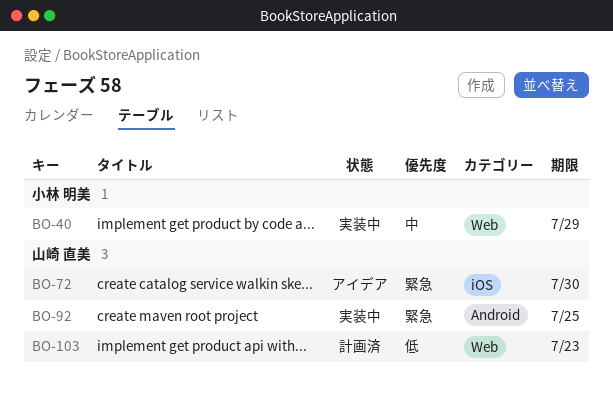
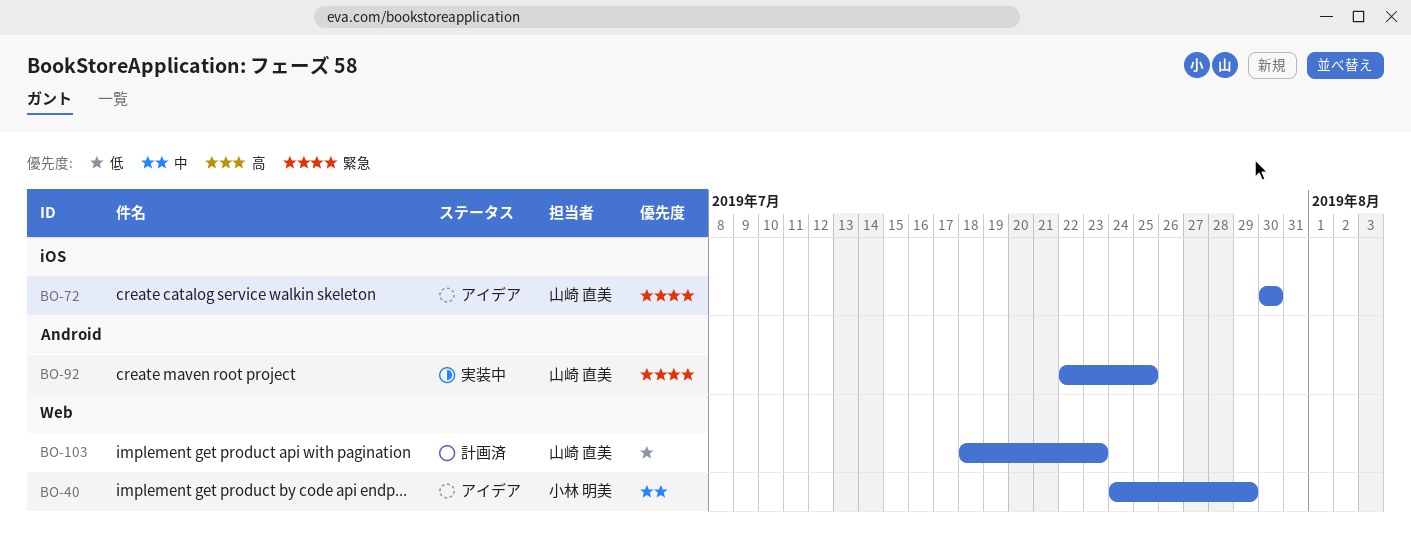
BO-40, status: 実装中 -> アイデア

